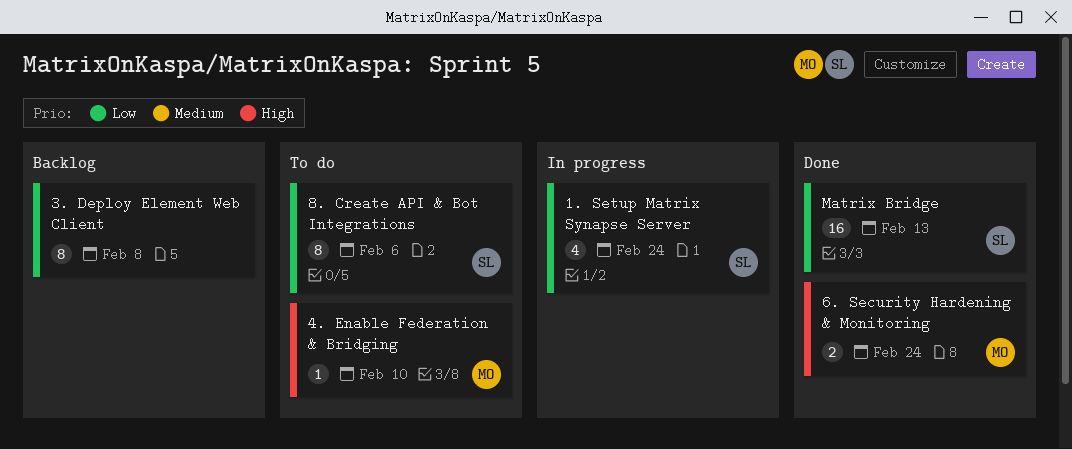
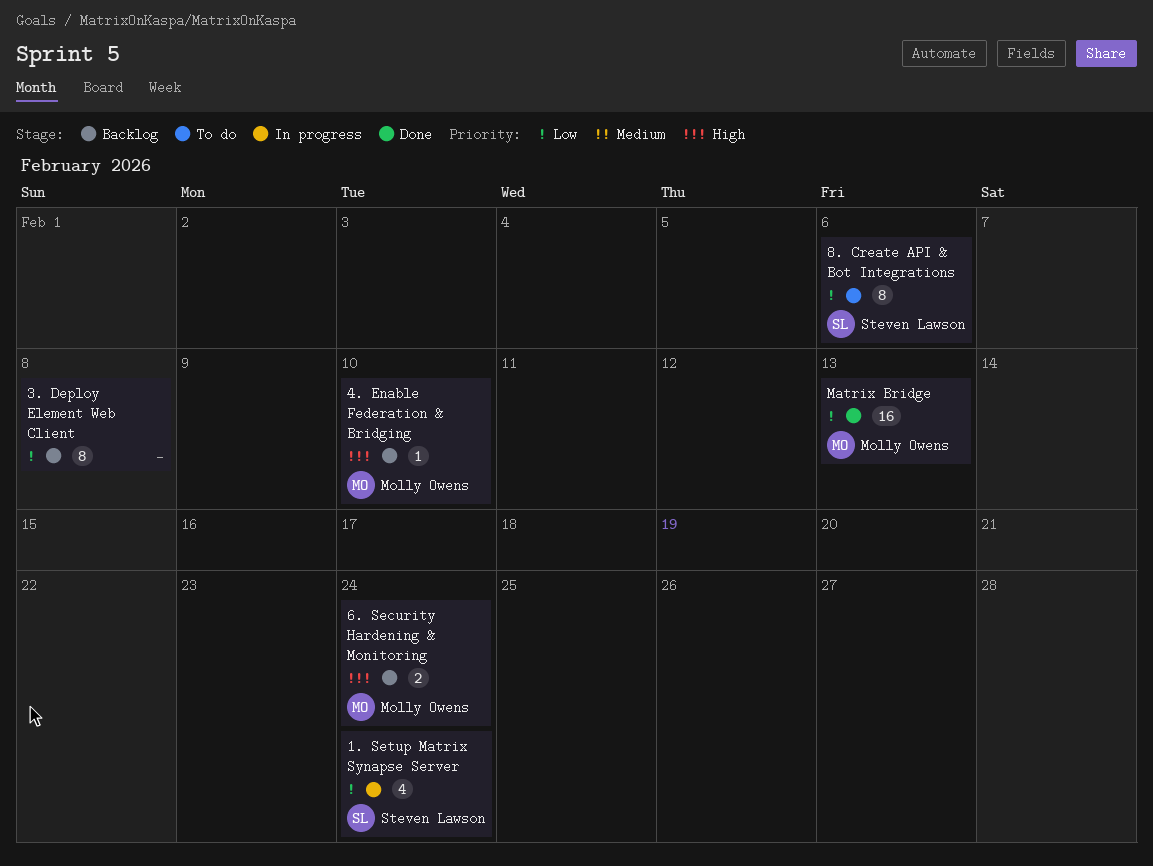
4. Enable Federation & Bridging, status: To do -> Backlog
6. Security Hardening & Monitoring, status: Done -> Backlog
Matrix Bridge, owner: Steven Lawson -> Molly Owens

